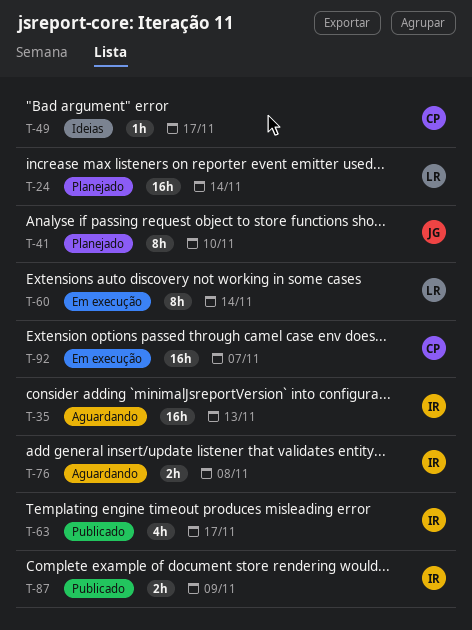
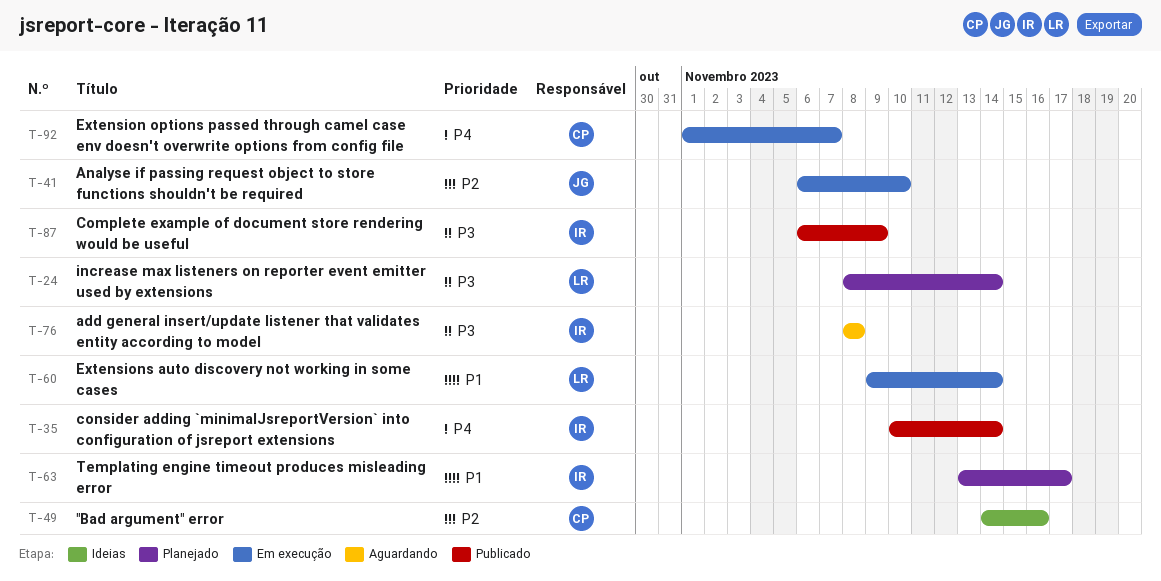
T-35, status: Aguardando -> Publicado
T-35, due: Nov 13 -> Nov 14
T-41, status: Planejado -> Em execução
T-49, due: Nov 17 -> Nov 16
T-63, status: Publicado -> Planejado

